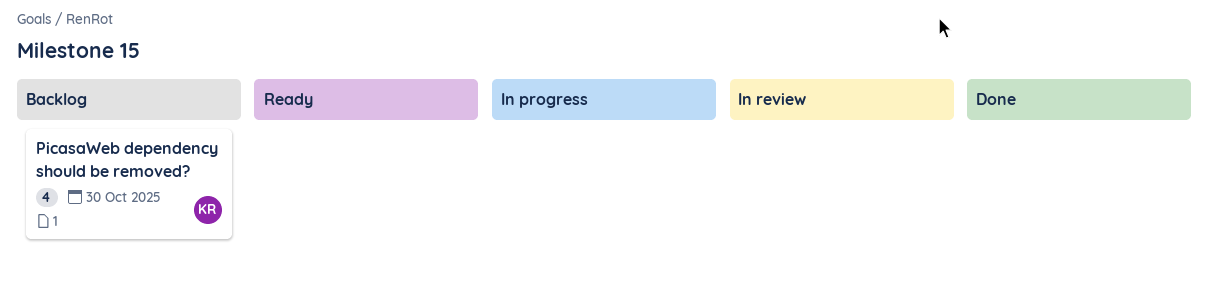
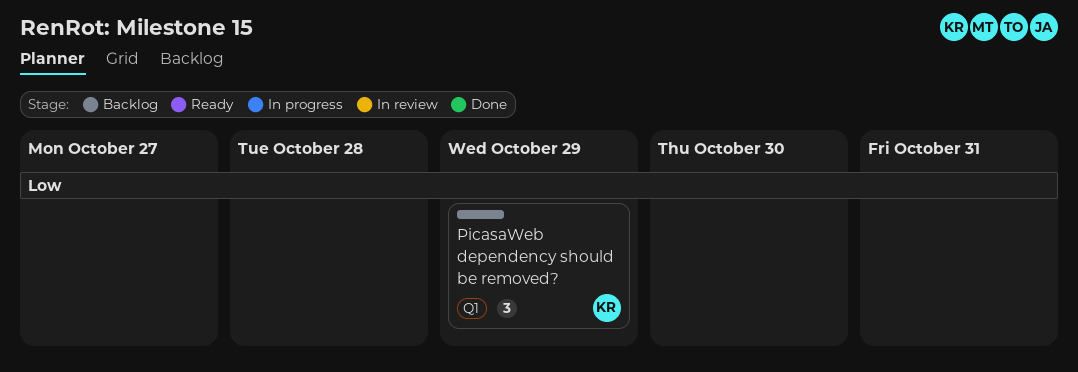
PicasaWeb dependency should be removed?, estimate: 4 -> 3
PicasaWeb dependency should be removed?, due: Oct 30 -> Oct 29

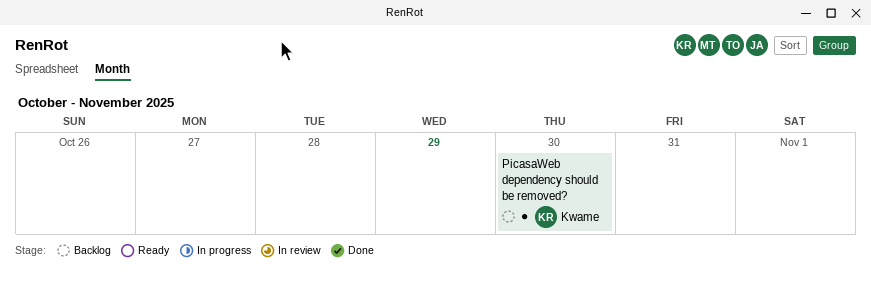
PicasaWeb dependency should be removed?, estimate: 3 -> 1
PicasaWeb dependency should be removed?, due: Oct 29 -> Oct 30

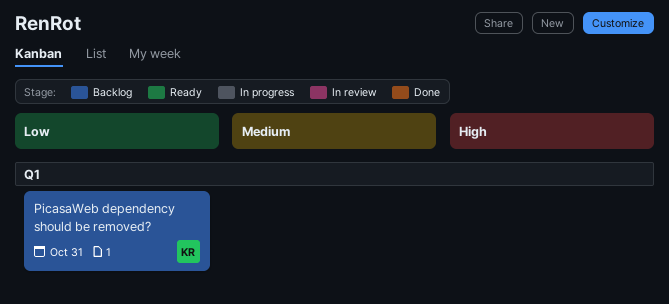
PicasaWeb dependency should be removed?, due: Oct 30 -> Oct 31

